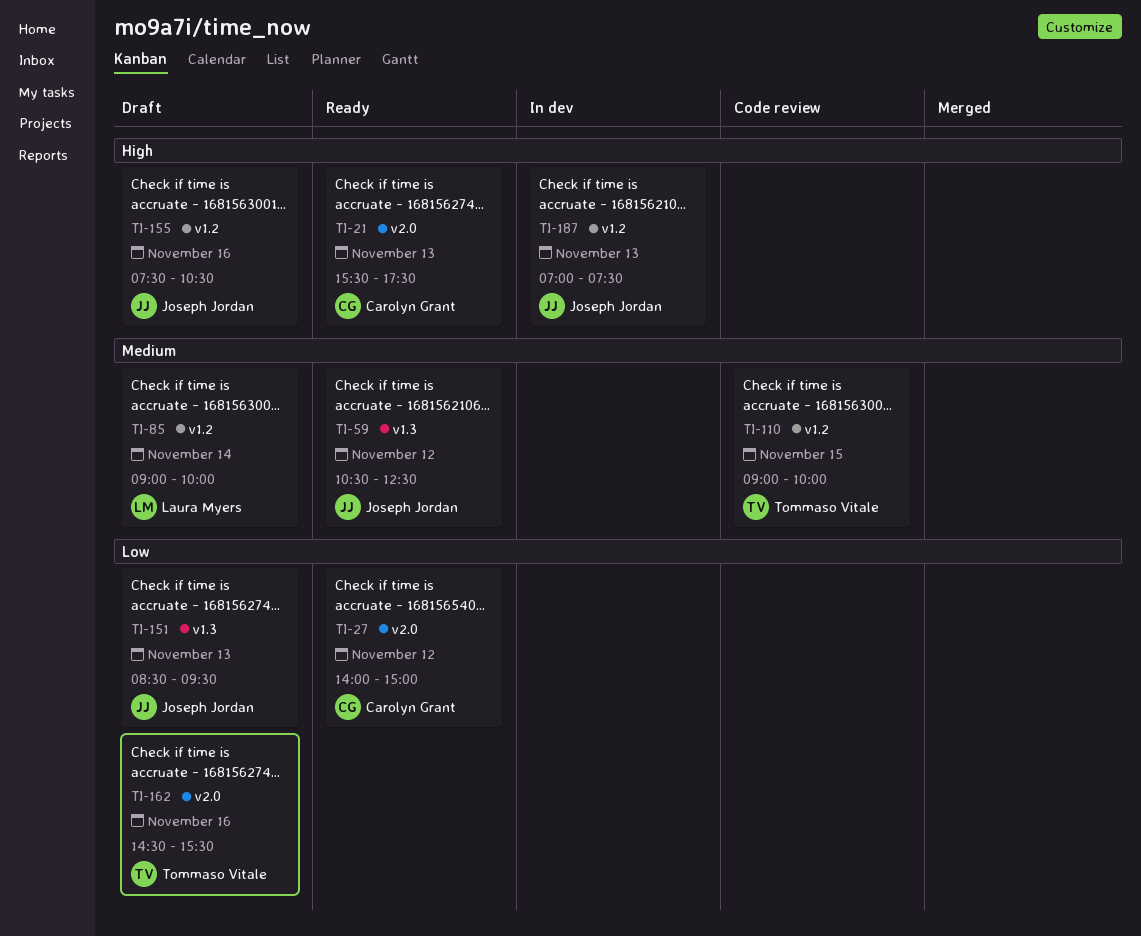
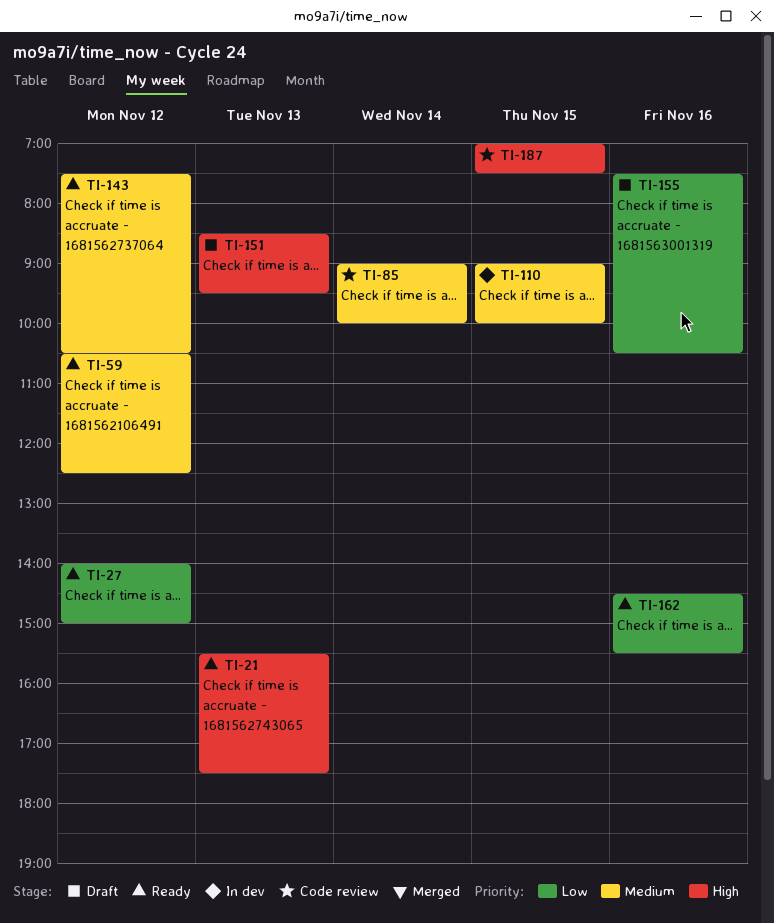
TI-85, status: Draft -> Code review
TI-110, status: Code review -> In dev
TI-143: none -> present
TI-151, priority: Low -> High
TI-155, priority: High -> Low
TI-162, status: Draft -> Ready
TI-187, status: In dev -> Code review
TI-187, day: Nov 13 -> Nov 15

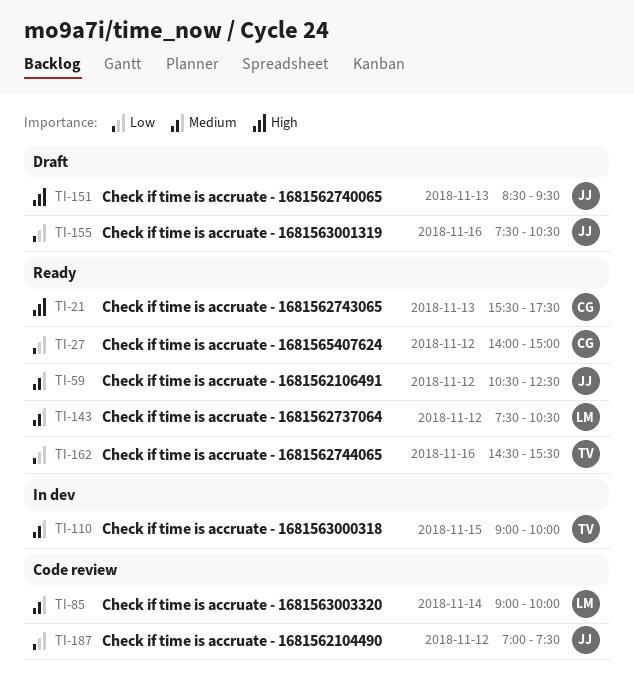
TI-187, priority: High -> Low
TI-187, day: Nov 15 -> Nov 12

